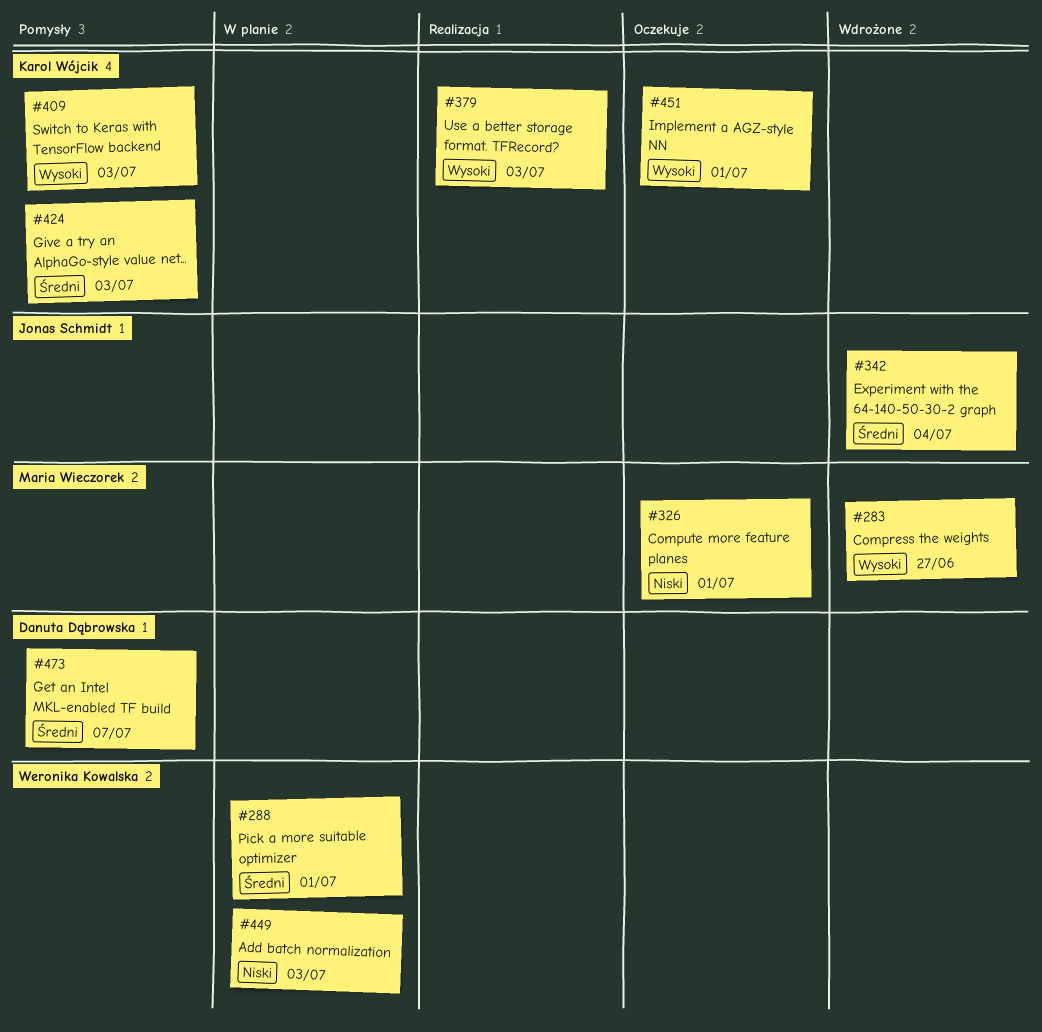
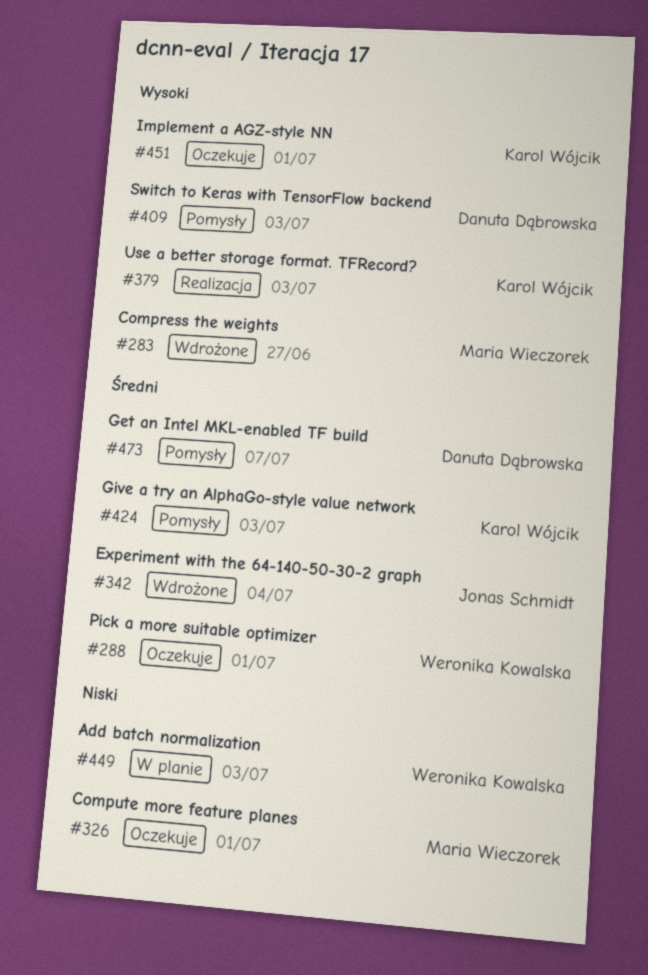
#288, status: W planie -> Oczekuje
#409, owner: Karol Wójcik -> Danuta Dąbrowska

